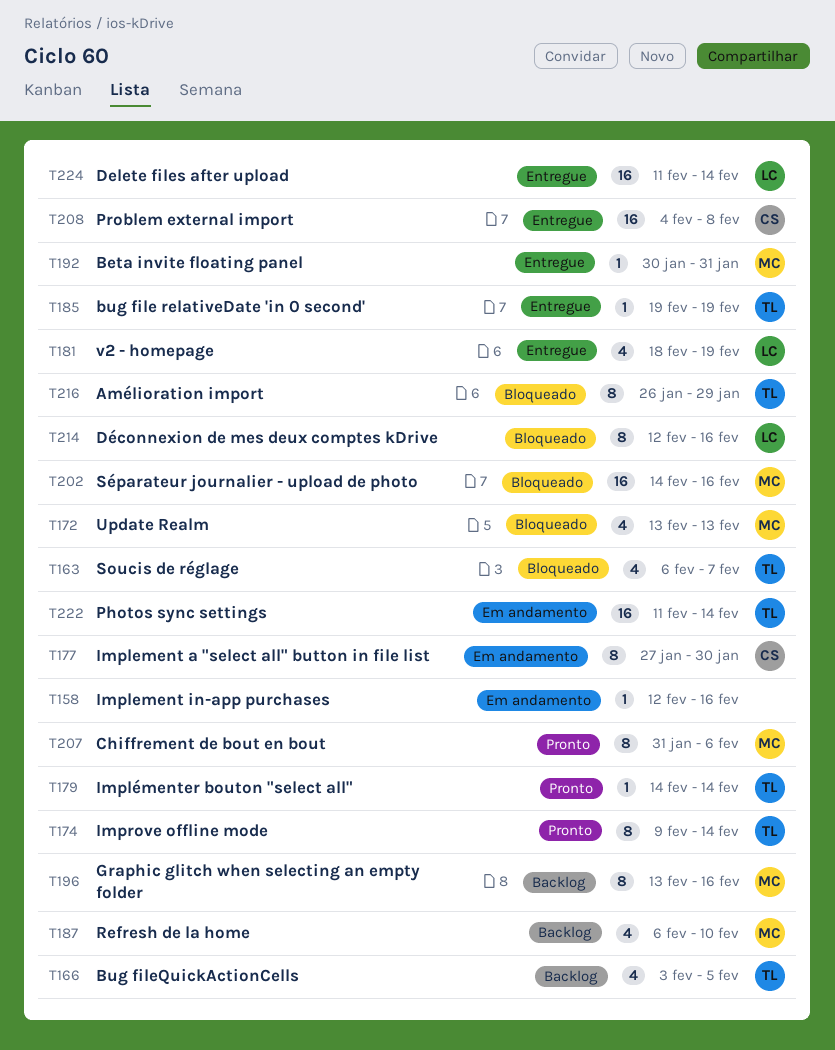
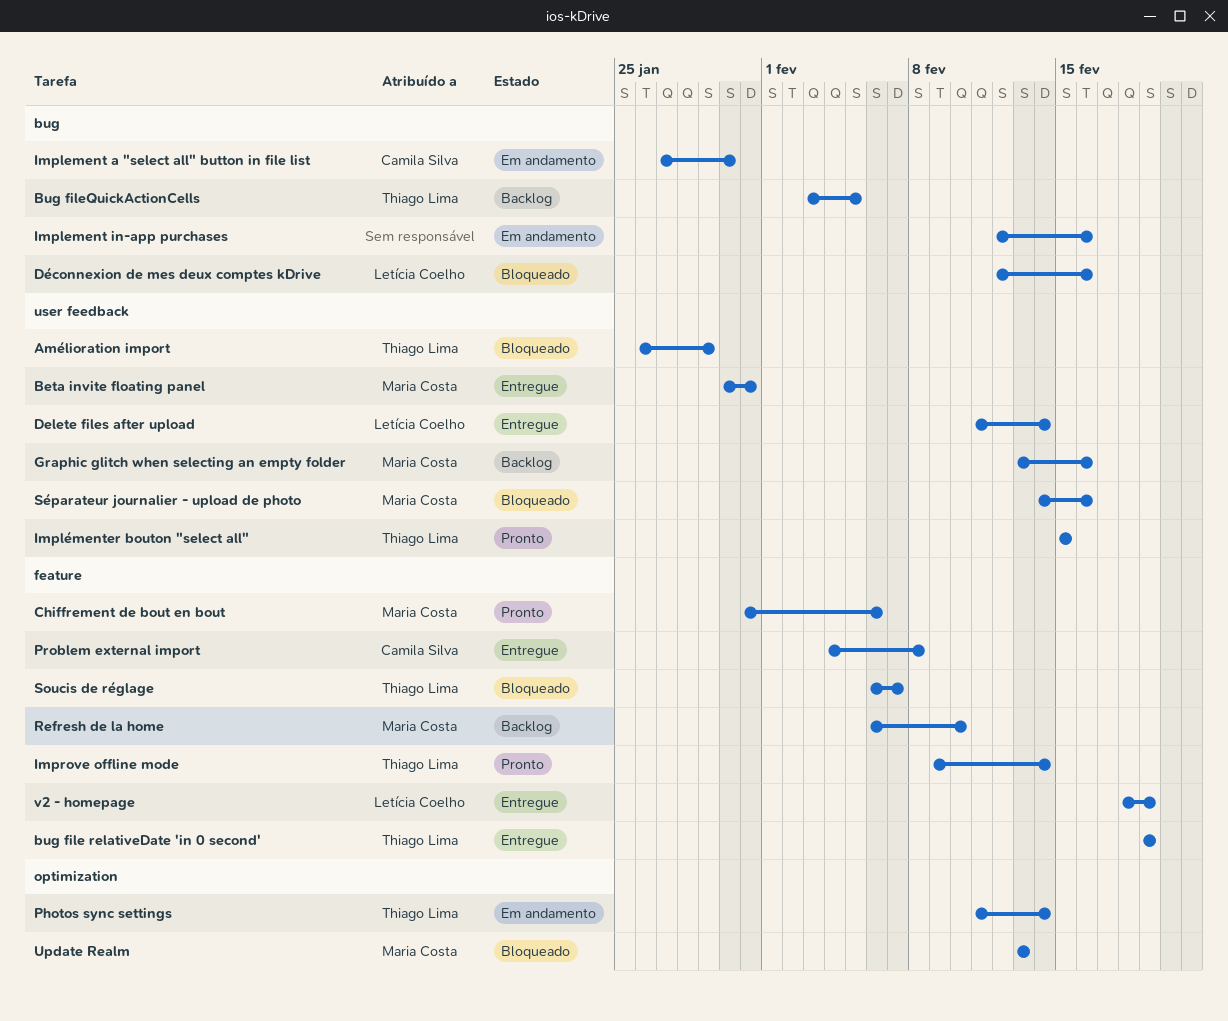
Implémenter bouton "select all", start: Feb 14 -> Feb 15
Implémenter bouton "select all", due: Feb 14 -> Feb 15

